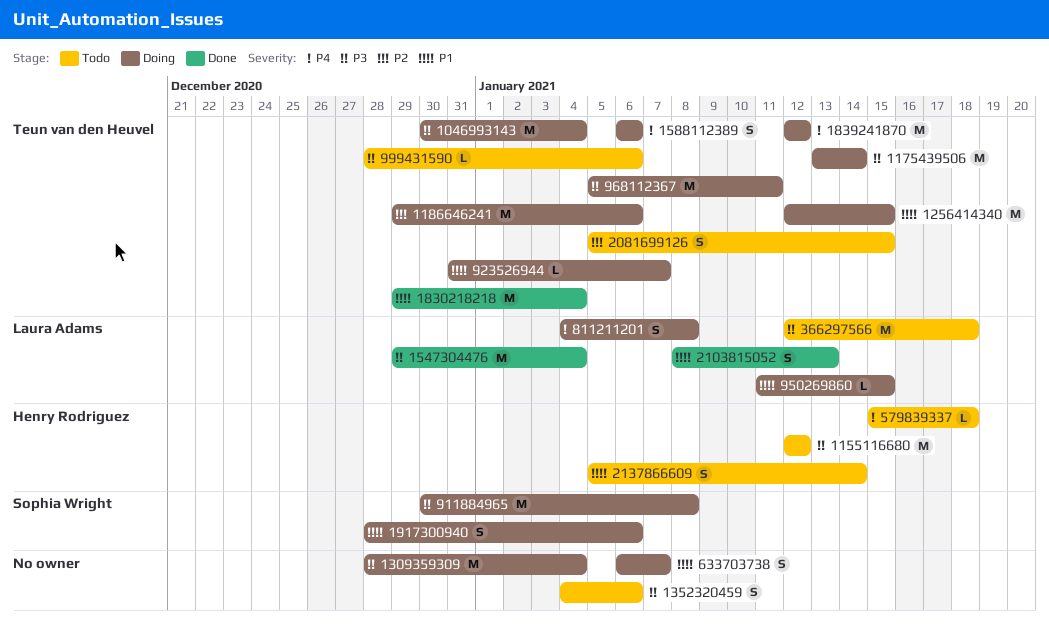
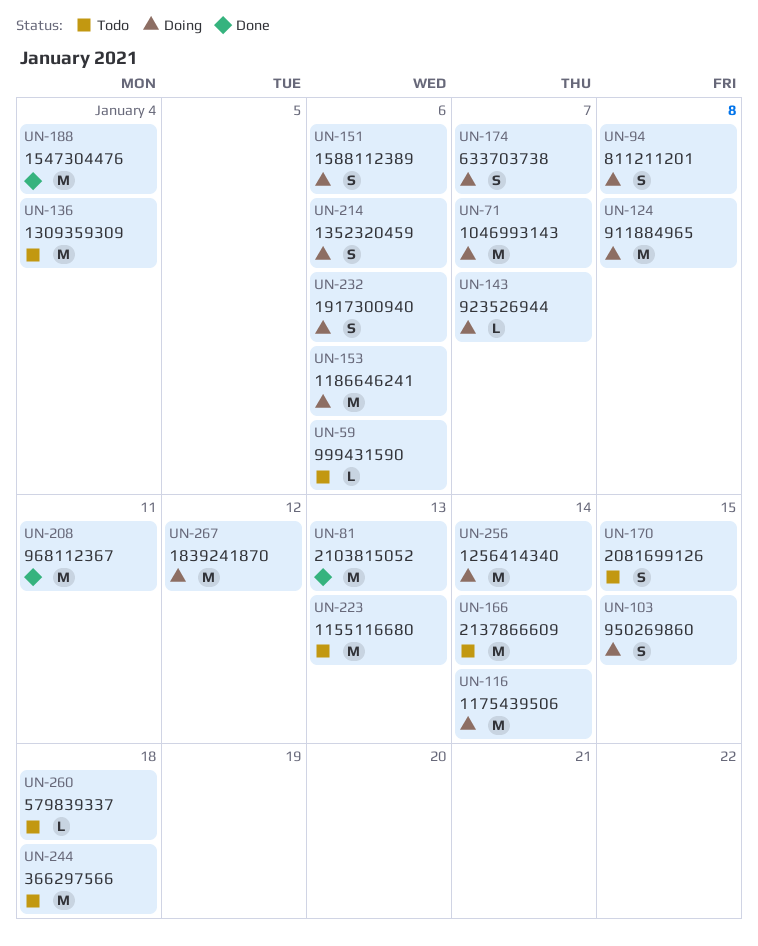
1046993143, due: Jan 4 -> Jan 7
1155116680, due: Jan 12 -> Jan 13
1256414340, due: Jan 15 -> Jan 14
1309359309, status: Doing -> Todo
1352320459, status: Todo -> Doing
1830218218: present -> none
2103815052, estimate: S -> M
2137866609, estimate: S -> M
950269860, estimate: L -> S
968112367, status: Doing -> Done

